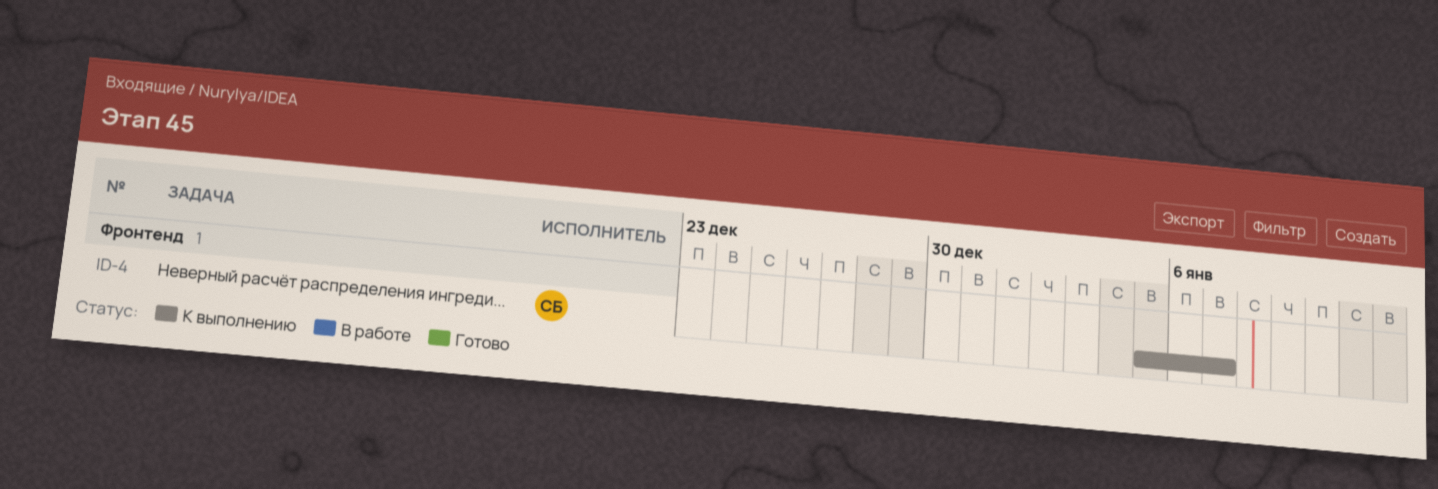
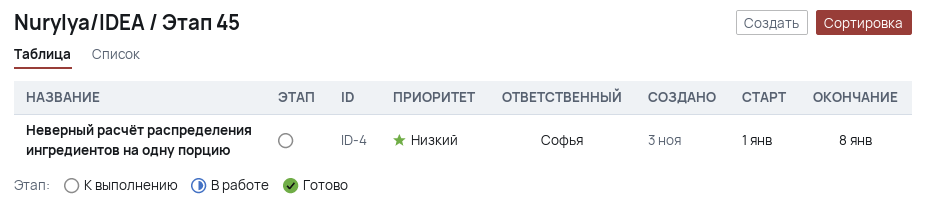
ID-4, start: Jan 5 -> Jan 1
ID-4, due: Jan 7 -> Jan 8

